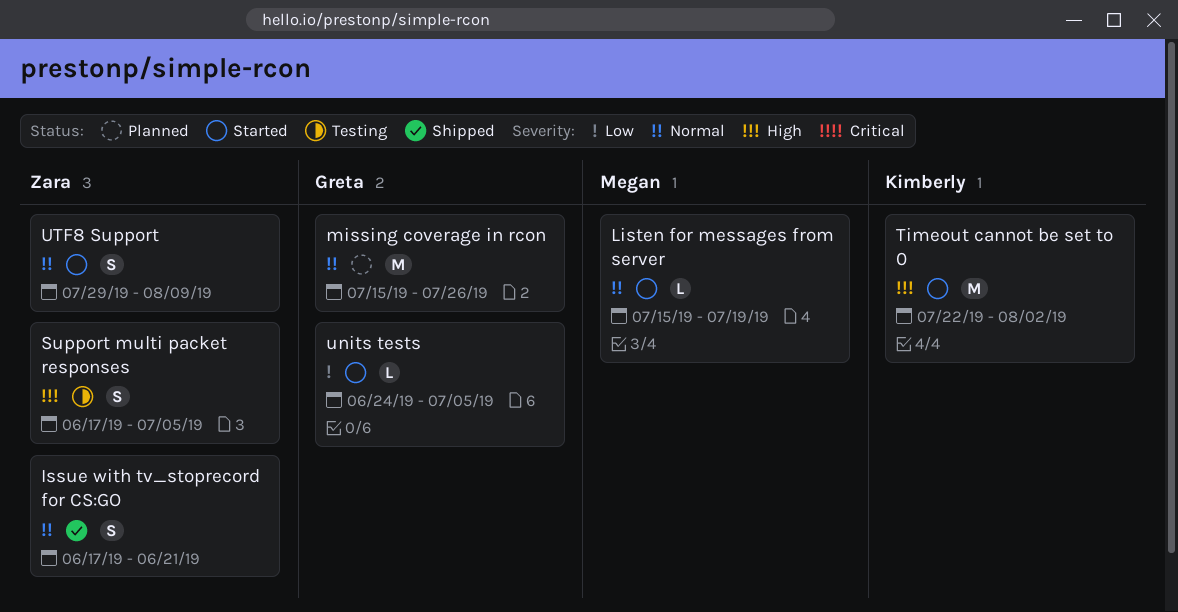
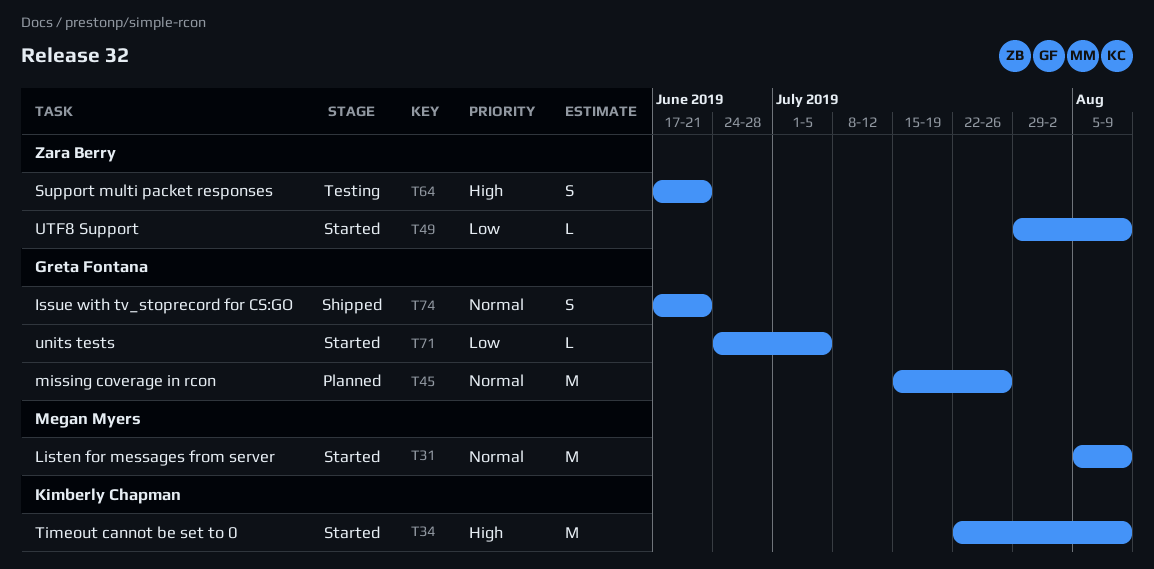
Issue with tv_stoprecord for CS:GO, owner: Zara Berry -> Greta Fontana
Listen for messages from server, estimate: L -> M
Listen for messages from server, start: Jul 15 -> Aug 5
Listen for messages from server, due: Jul 19 -> Aug 9
Support multi packet responses, due: Jul 5 -> Jun 21
Timeout cannot be set to 0, due: Aug 2 -> Aug 9
UTF8 Support, priority: Normal -> Low
UTF8 Support, estimate: S -> L

